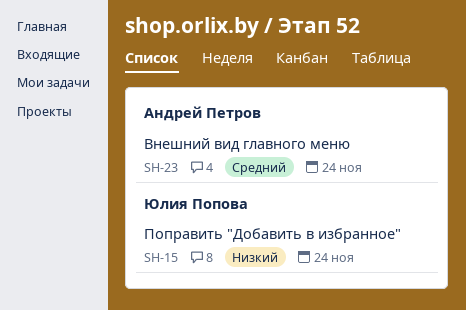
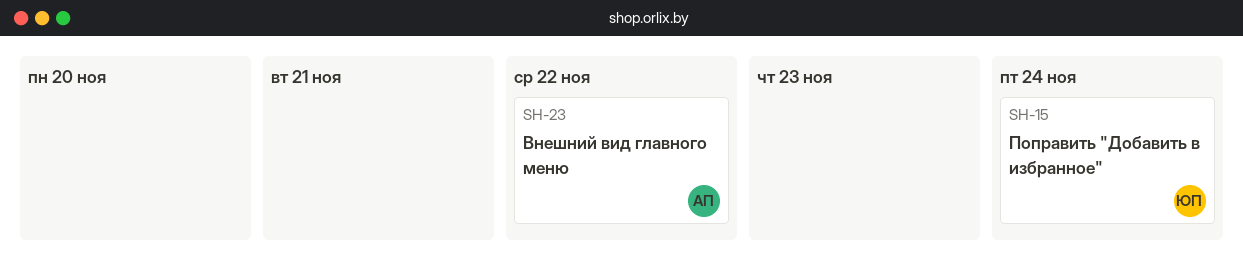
SH-23, due: Nov 24 -> Nov 22

